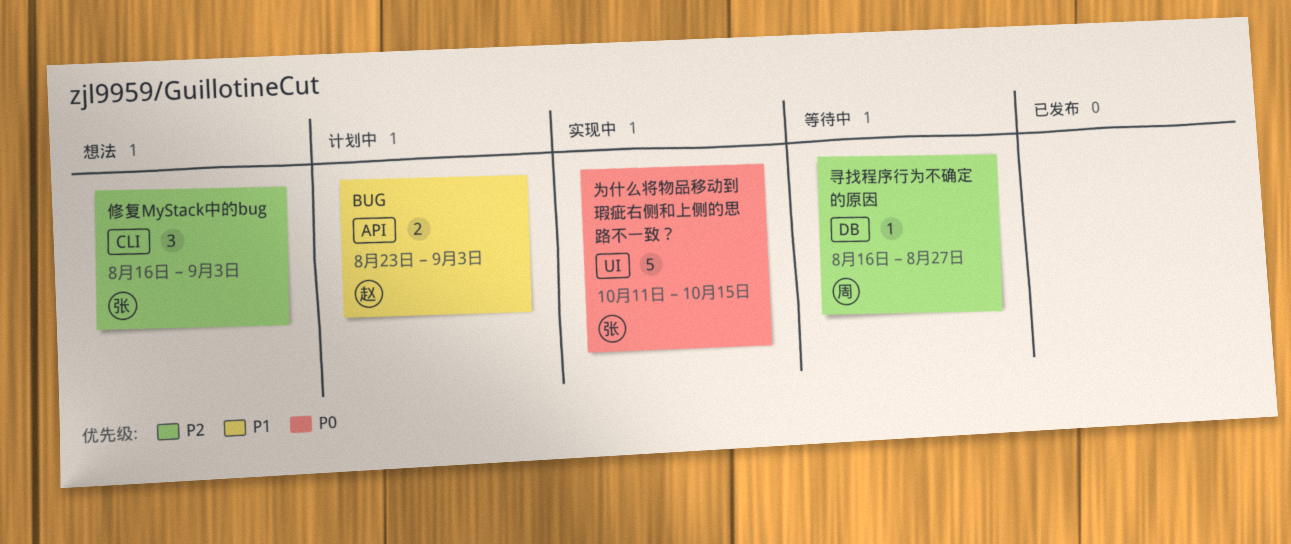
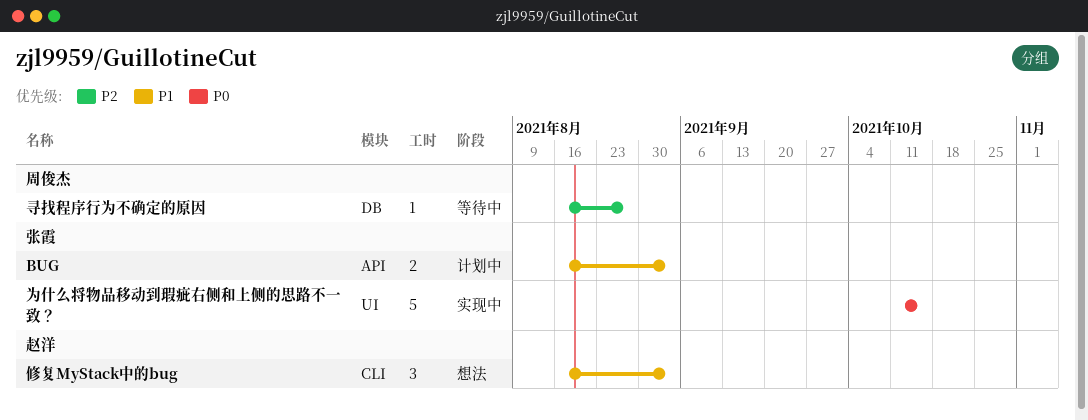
BUG, owner: 赵洋 -> 张霞
BUG, start: Aug 23 -> Aug 16
修复MyStack中的bug, owner: 张霞 -> 赵洋
修复MyStack中的bug, priority: P2 -> P1

